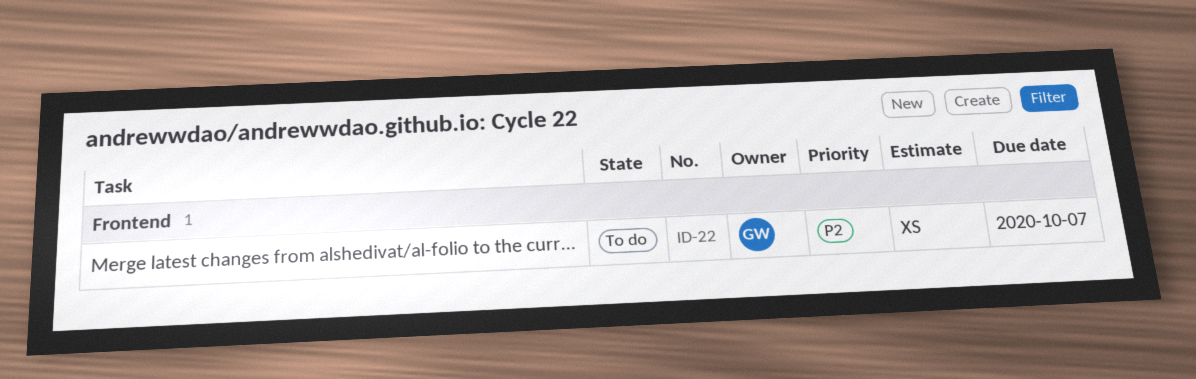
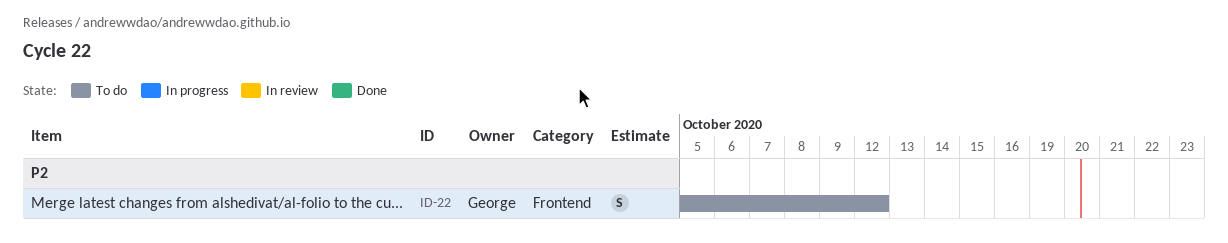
ID-22, estimate: XS -> S
ID-22, due: Oct 7 -> Oct 12

